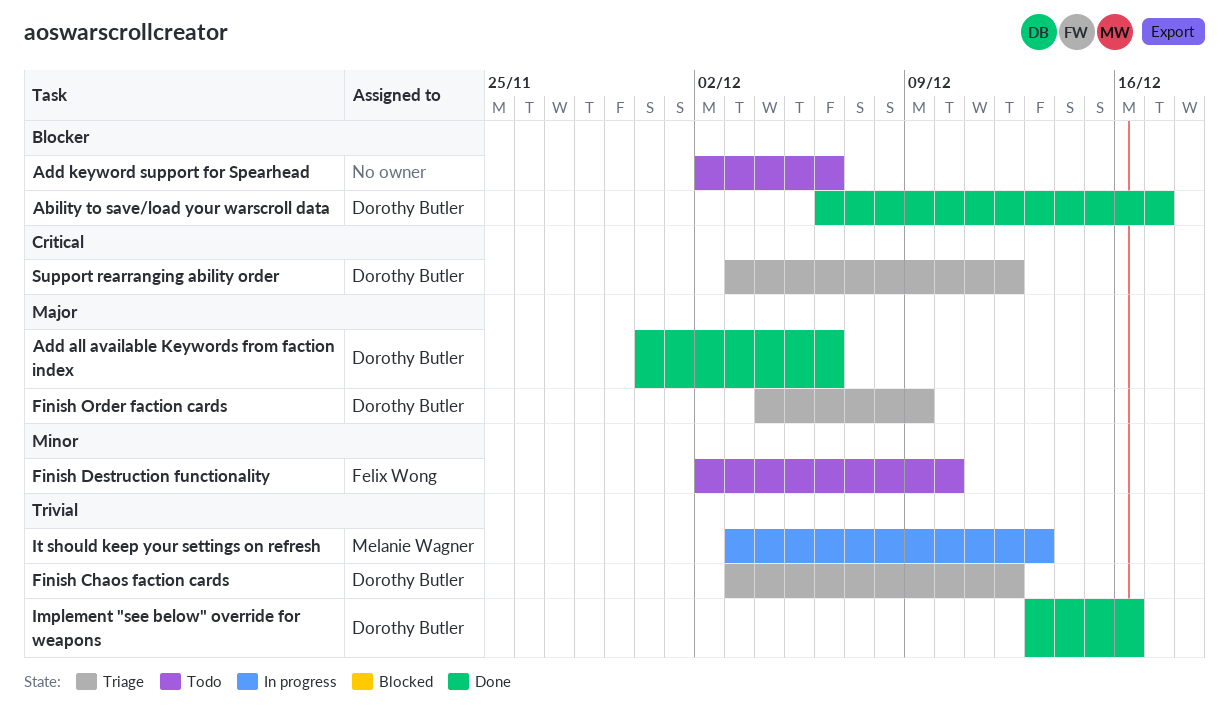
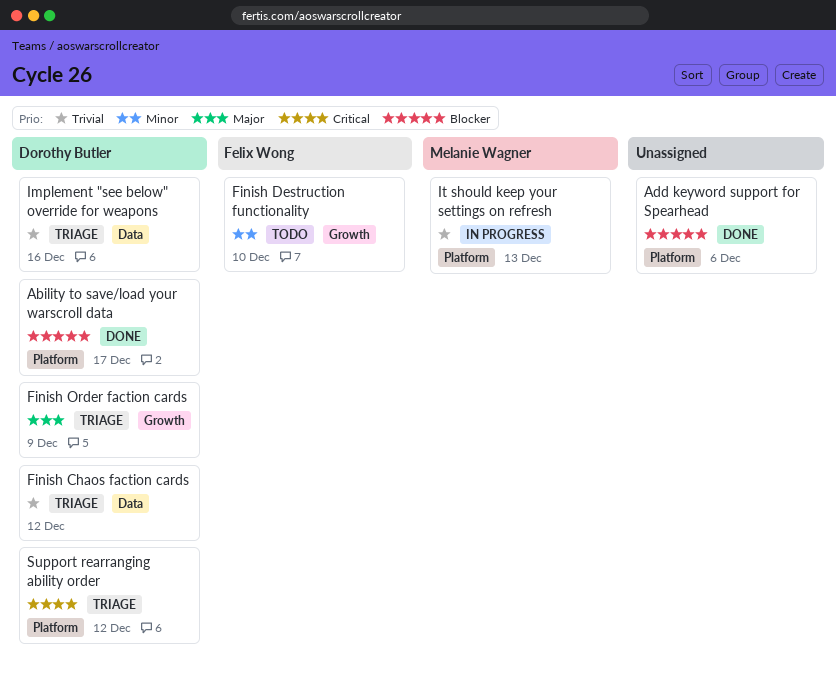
Add all available Keywords from faction index: present -> none
Add keyword support for Spearhead, status: Todo -> Done
Implement "see below" override for weapons, status: Done -> Triage

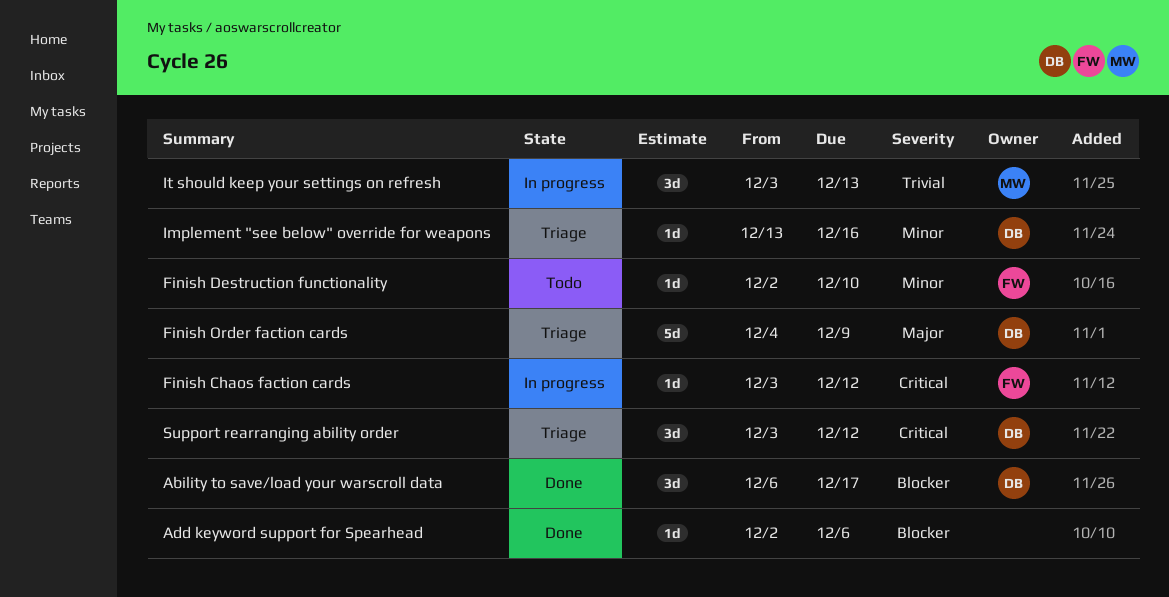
Finish Chaos faction cards, status: Triage -> In progress
Finish Chaos faction cards, owner: Dorothy Butler -> Felix Wong
Finish Chaos faction cards, priority: Trivial -> Critical
Implement "see below" override for weapons, priority: Trivial -> Minor

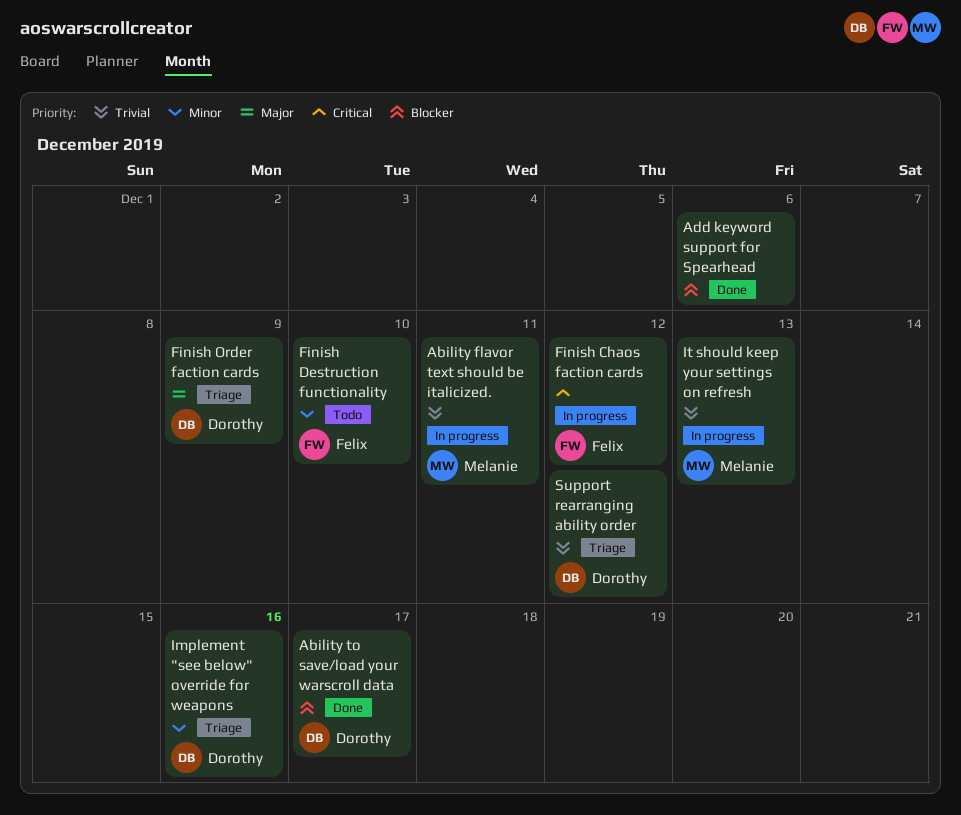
Ability flavor text should be italicized.: none -> present
Support rearranging ability order, priority: Critical -> Trivial

